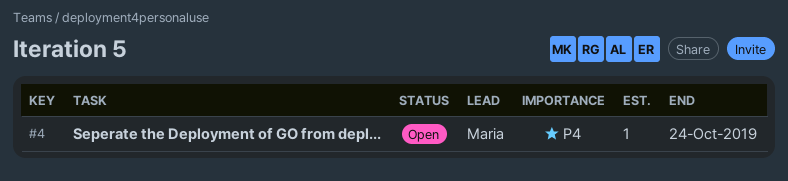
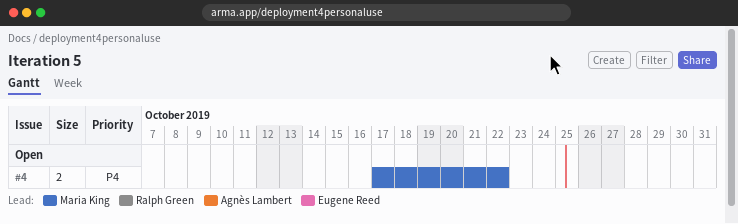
#4, estimate: 1 -> 2
#4, due: Oct 24 -> Oct 22

